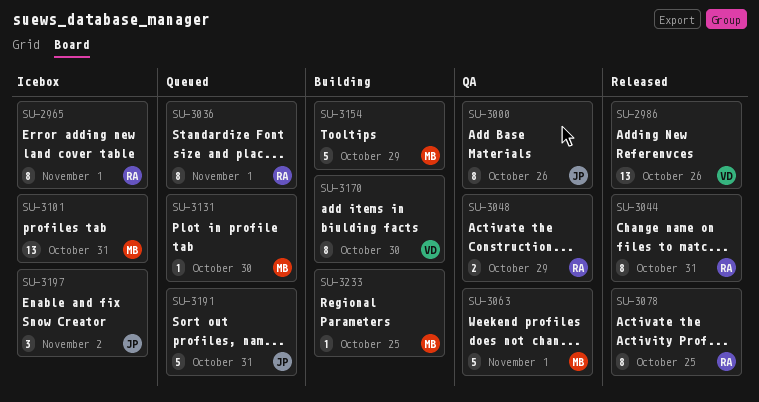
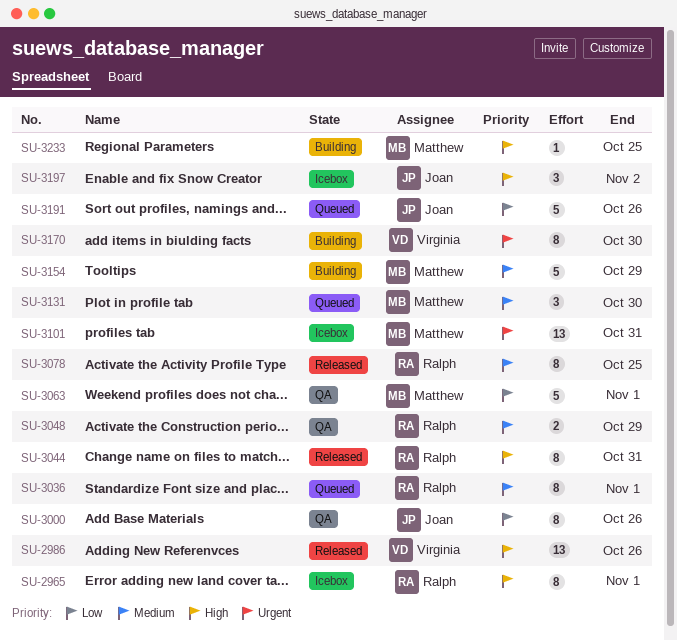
SU-3131, estimate: 1 -> 3
SU-3191, due: Oct 31 -> Oct 26

